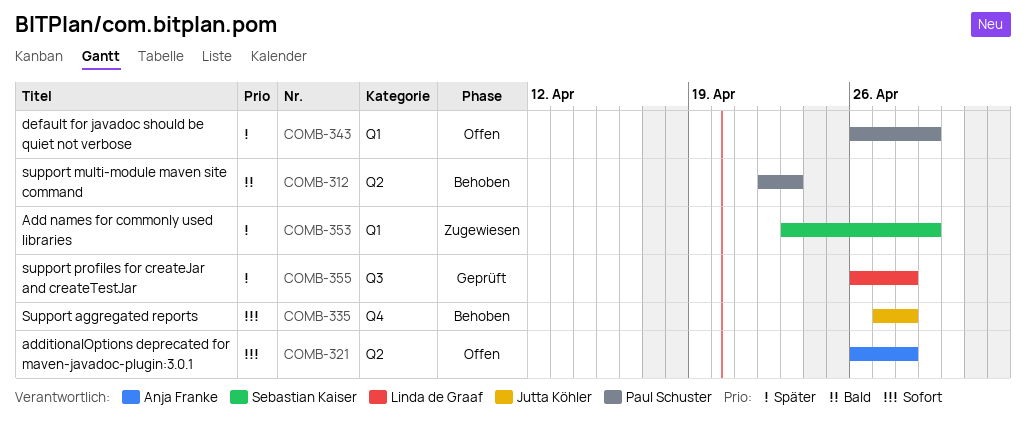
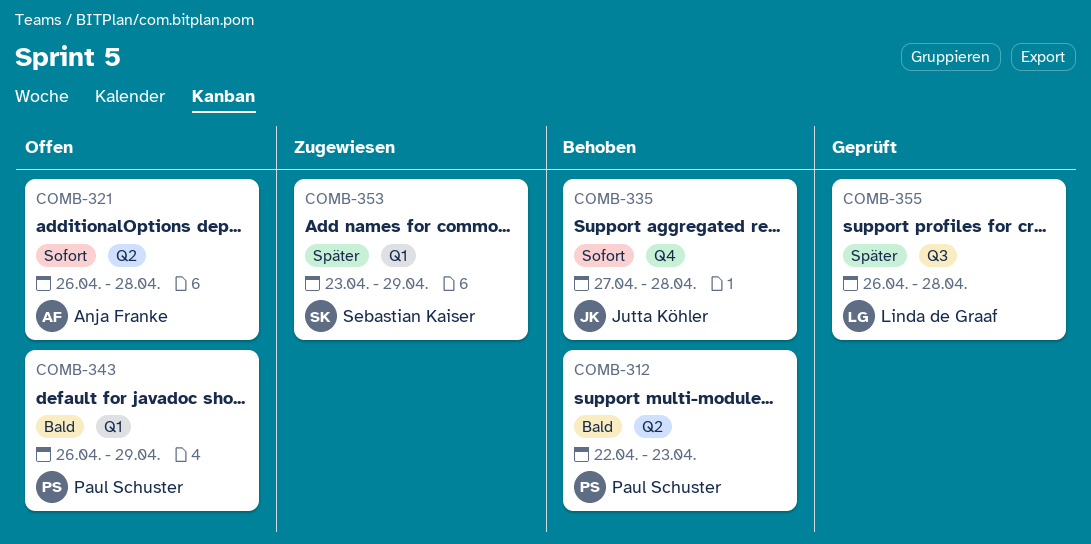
COMB-343, priority: Später -> Bald

